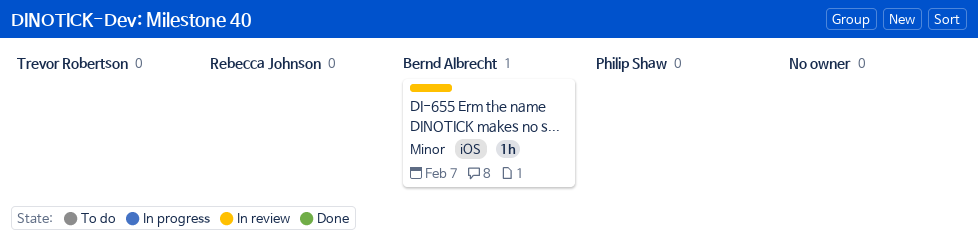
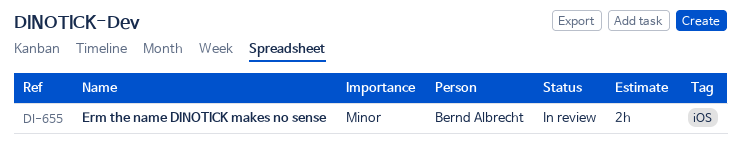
DI-655, estimate: 1h -> 2h

